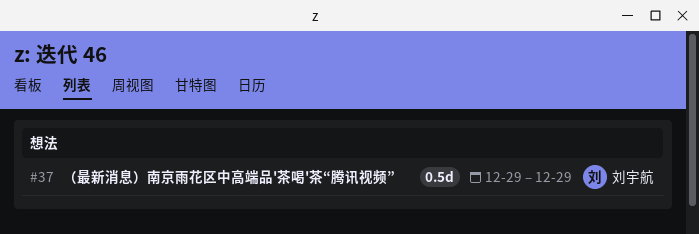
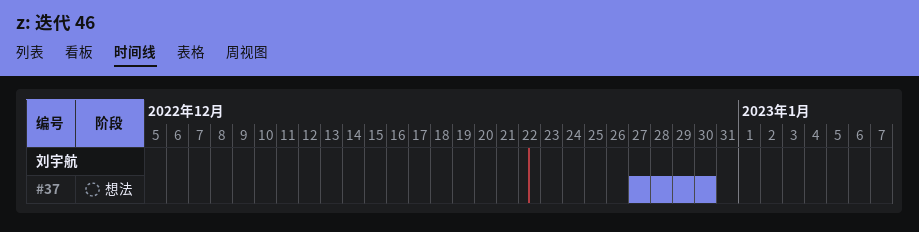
#37, start: Dec 29 -> Dec 27
#37, due: Dec 29 -> Dec 30

